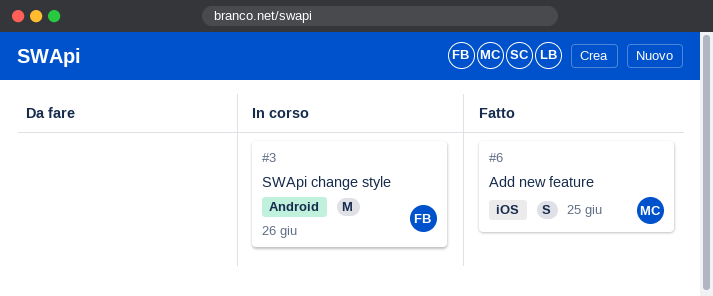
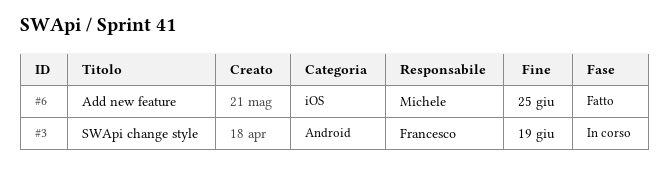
#3, due: Jun 26 -> Jun 19

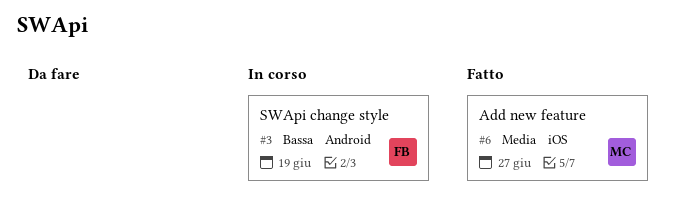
#6, due: Jun 25 -> Jun 27

